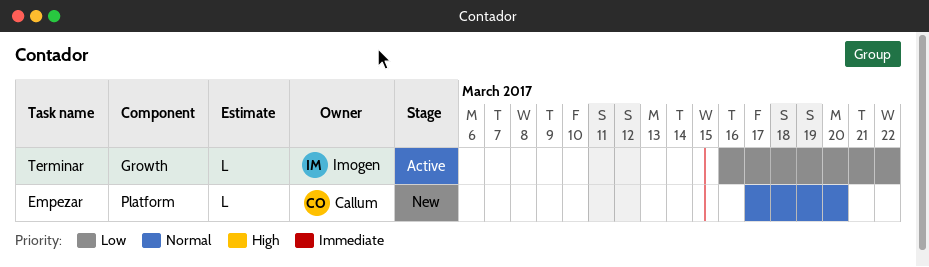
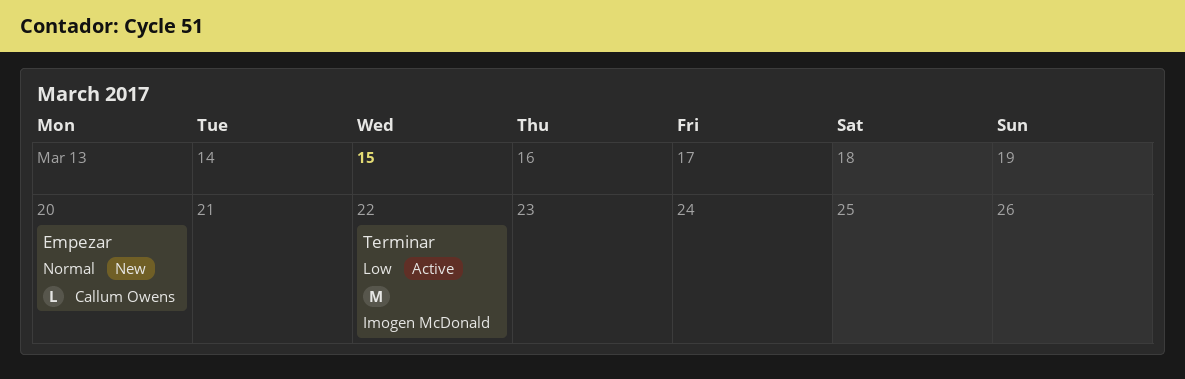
Terminar, estimate: L -> M

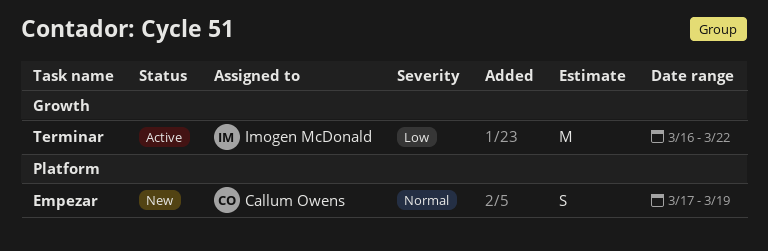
Empezar, estimate: L -> S
Empezar, due: Mar 20 -> Mar 19

